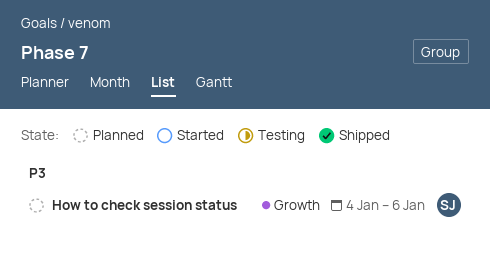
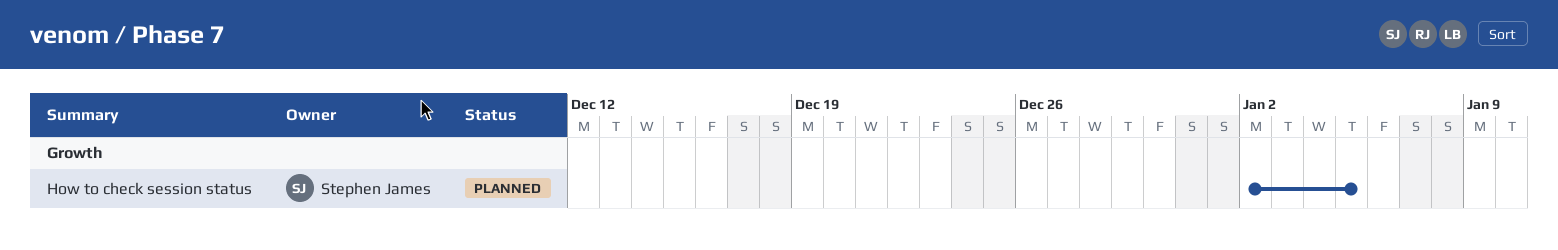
How to check session status, start: Jan 4 -> Jan 2
How to check session status, due: Jan 6 -> Jan 5

